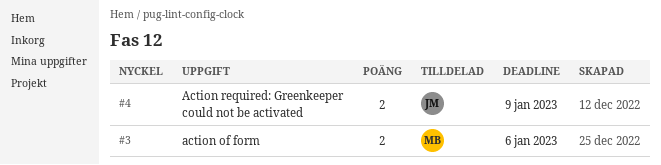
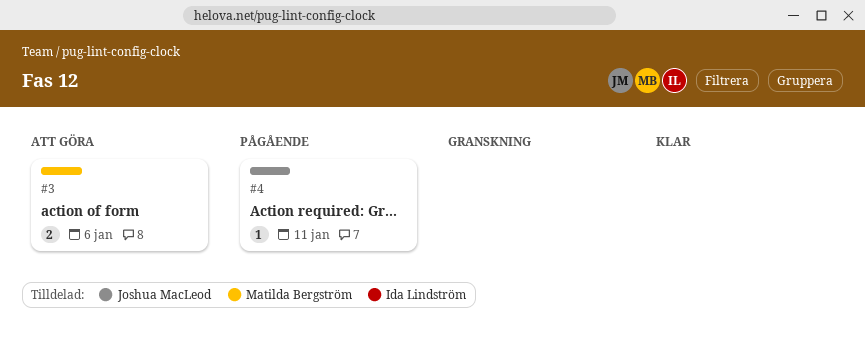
#4, estimate: 2 -> 1
#4, due: Jan 9 -> Jan 11

